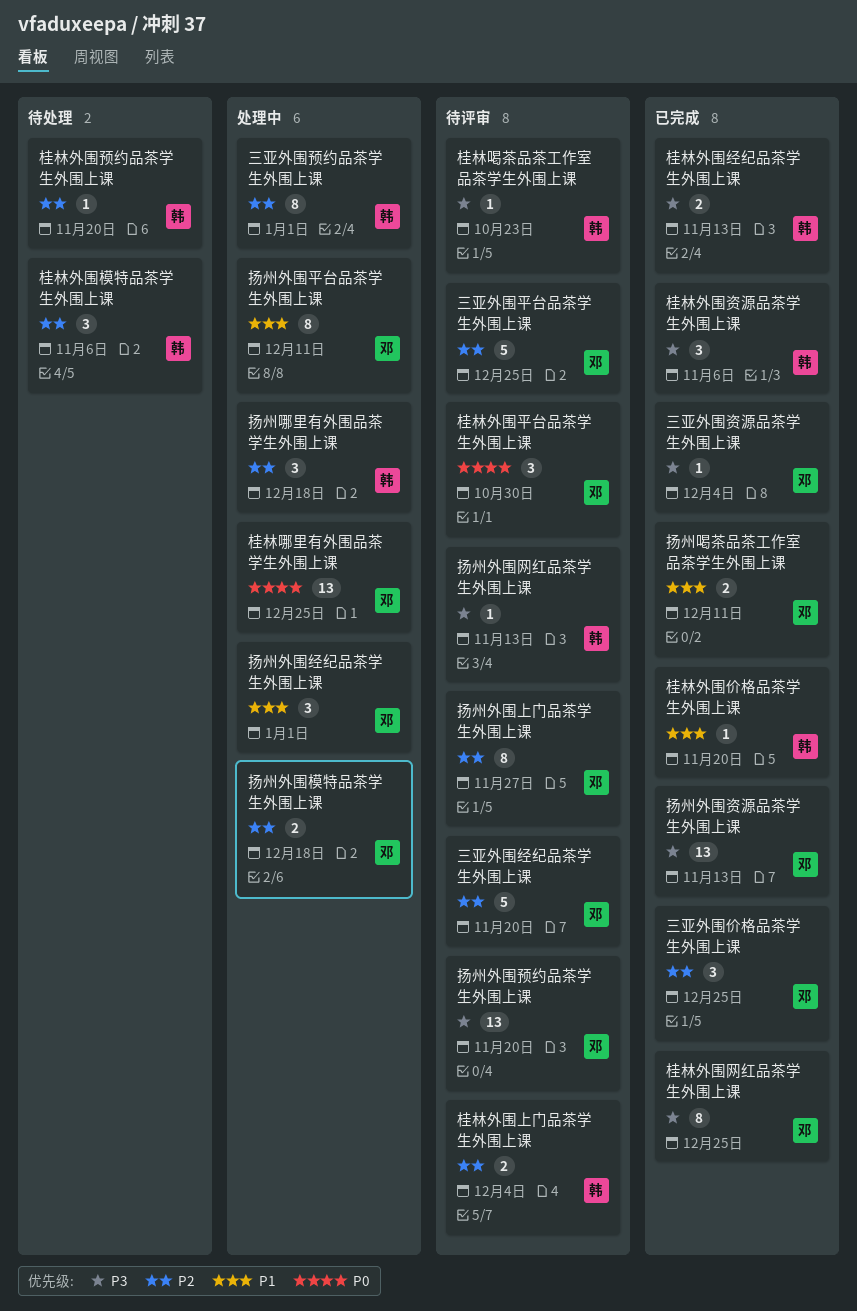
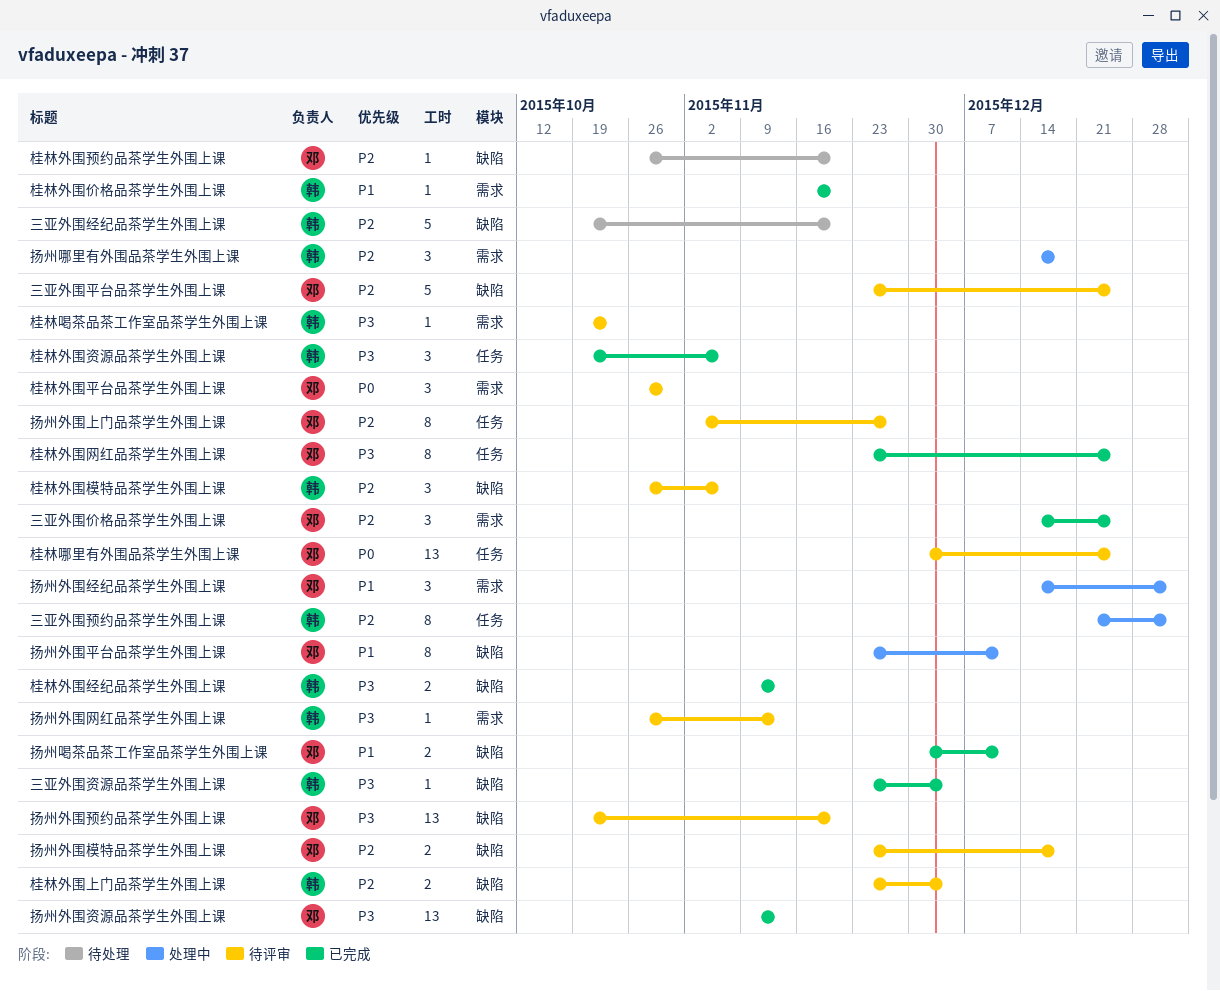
三亚外围经纪品茶学生外围上课, status: 待评审 -> 待处理
三亚外围经纪品茶学生外围上课, owner: 邓 -> 韩
三亚外围资源品茶学生外围上课, owner: 邓 -> 韩
扬州外围模特品茶学生外围上课, status: 处理中 -> 待评审
桂林哪里有外围品茶学生外围上课, status: 处理中 -> 待评审
桂林外围模特品茶学生外围上课, status: 待处理 -> 待评审
桂林外围预约品茶学生外围上课, owner: 韩 -> 邓

